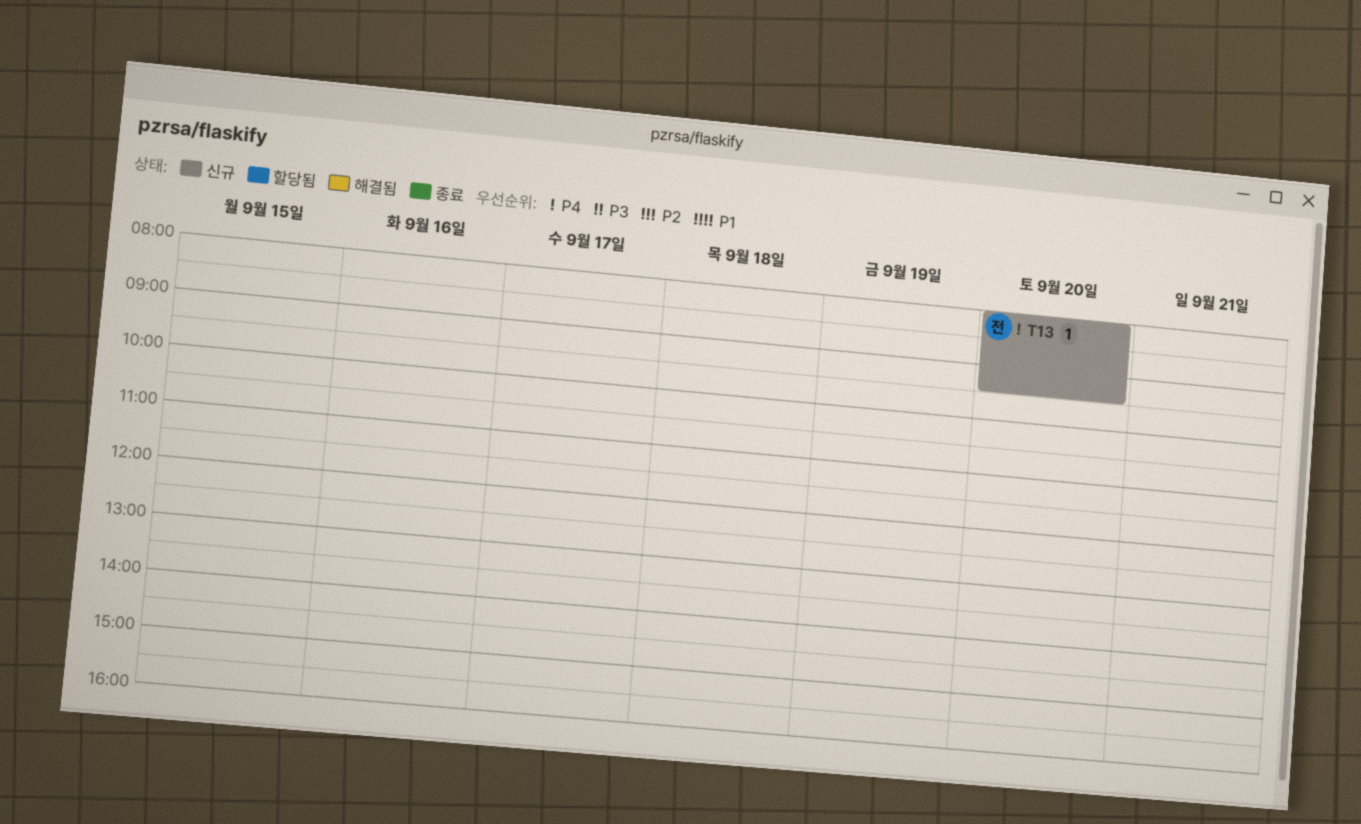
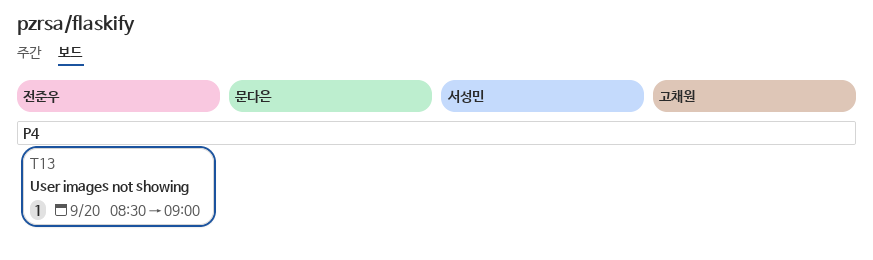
T13, begins: 08:00 -> 08:30
T13, ends: 09:30 -> 09:00

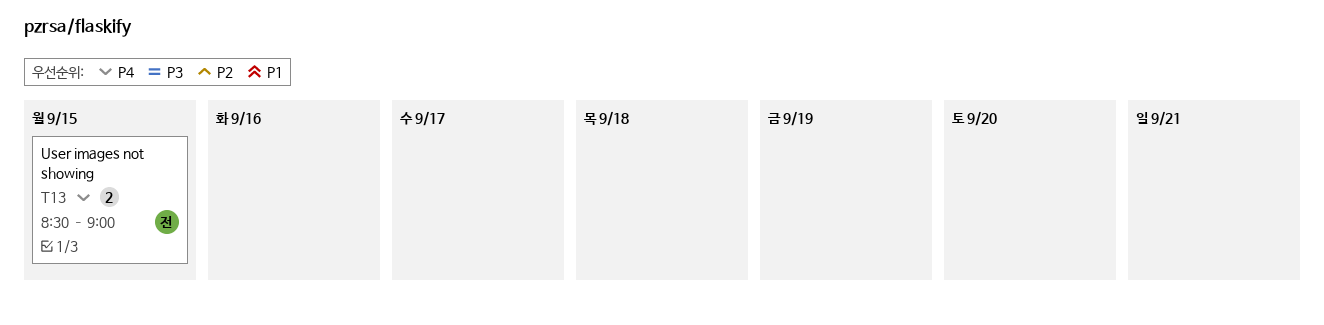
T13, estimate: 1 -> 2
T13, day: Sep 20 -> Sep 15

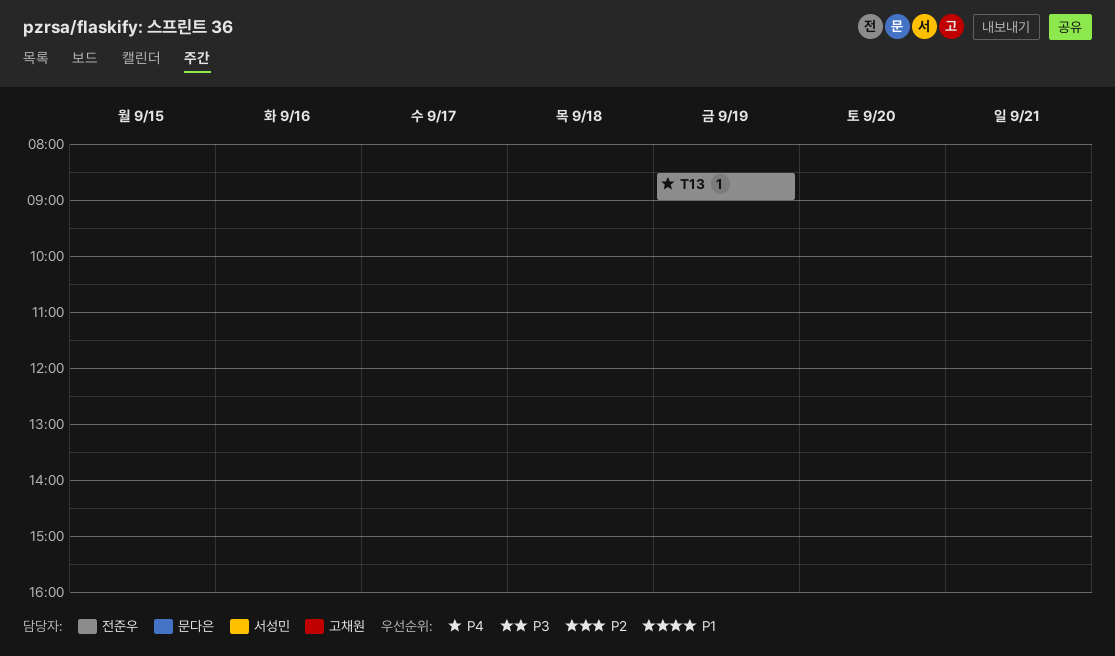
T13, estimate: 2 -> 1
T13, day: Sep 15 -> Sep 19

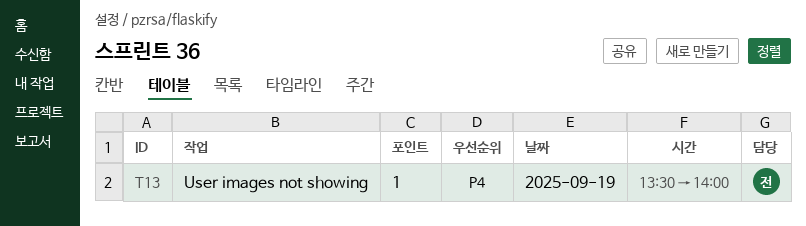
T13, begins: 08:30 -> 13:30
T13, ends: 09:00 -> 14:00

